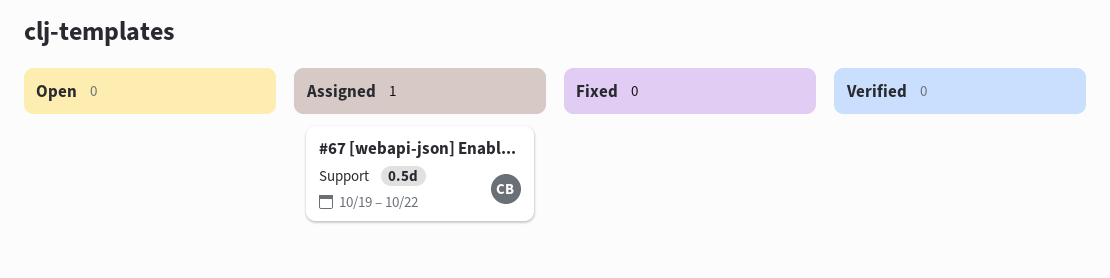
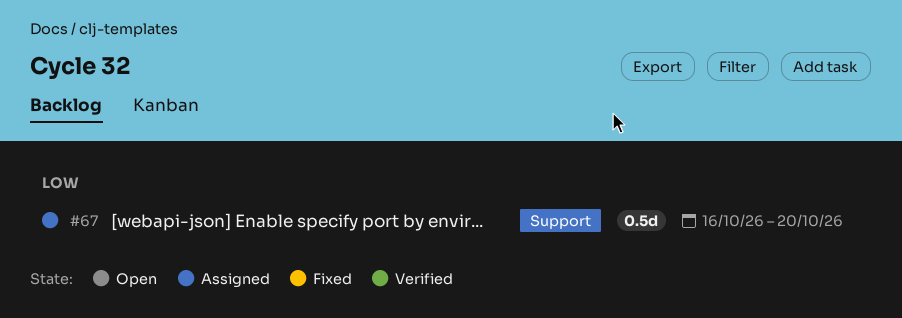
#67, start: Oct 19 -> Oct 16
#67, due: Oct 22 -> Oct 20

